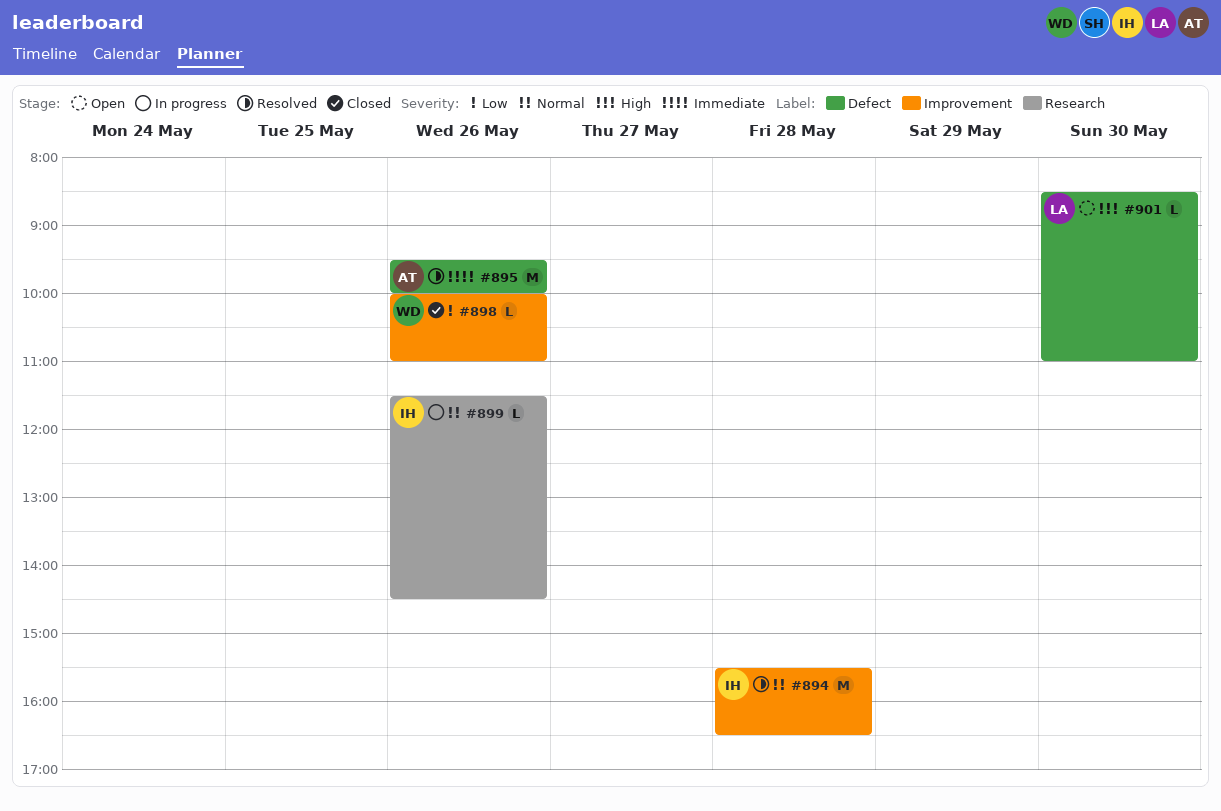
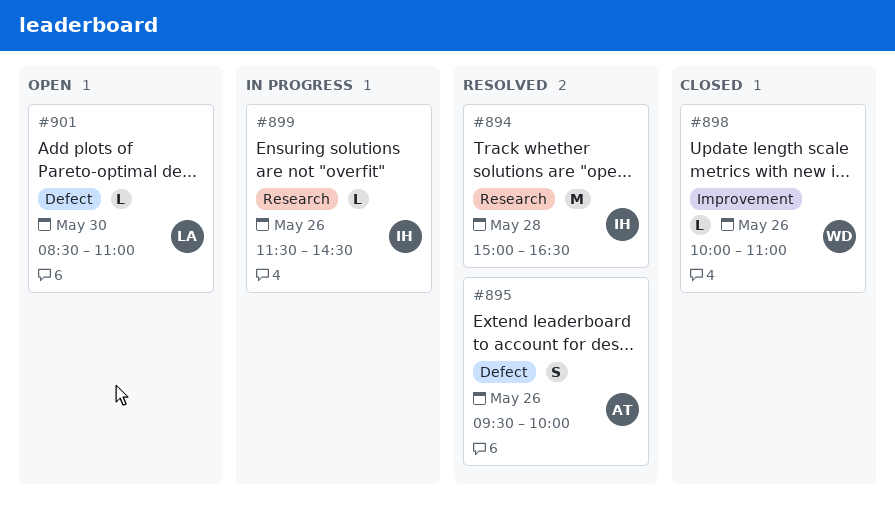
#894, label: Improvement -> Research
#894, begins: 15:30 -> 15:00
#895, estimate: M -> S

